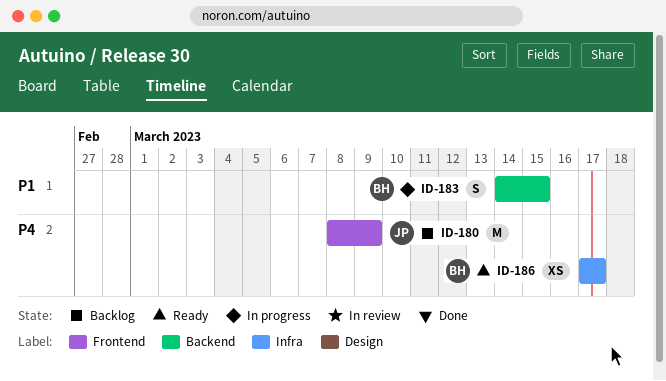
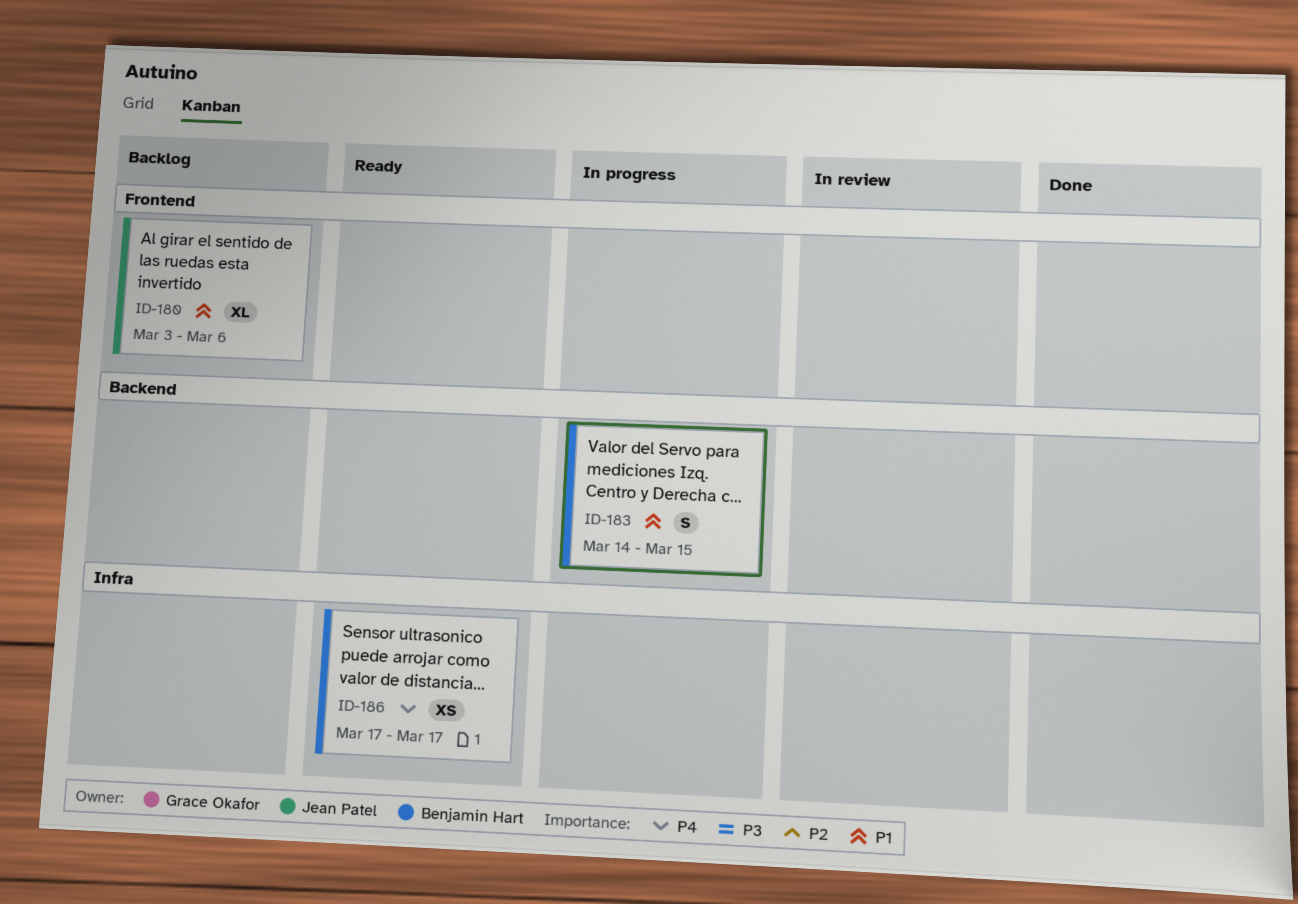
ID-180, priority: P4 -> P1
ID-180, estimate: M -> XL
ID-180, start: Mar 8 -> Mar 3
ID-180, due: Mar 9 -> Mar 6

